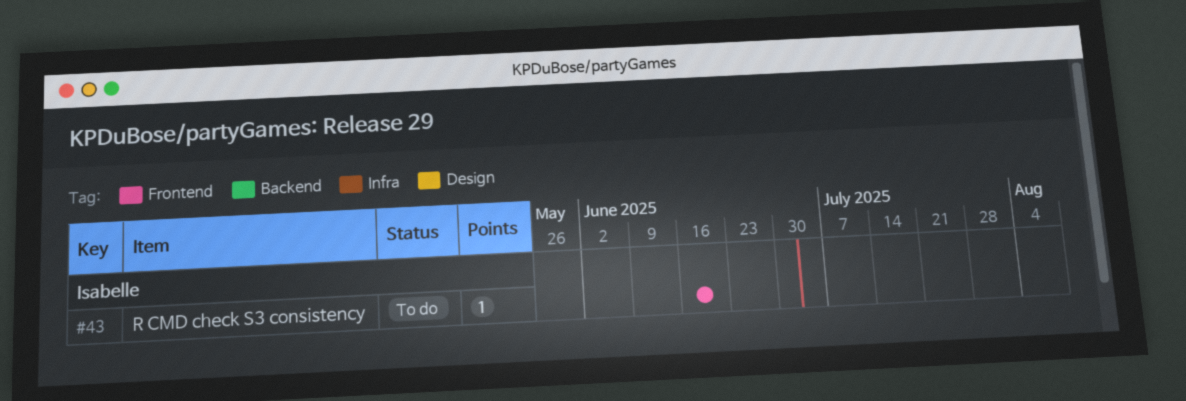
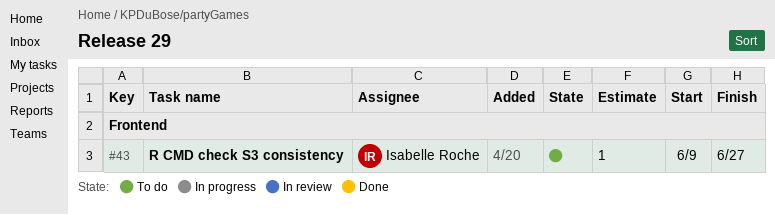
#43, start: Jun 16 -> Jun 9
#43, due: Jun 20 -> Jun 27

